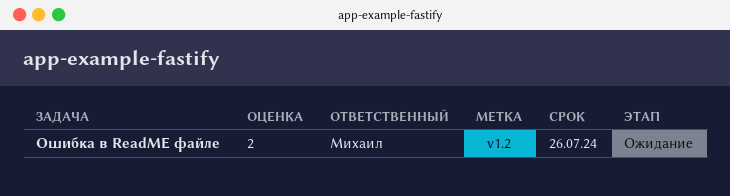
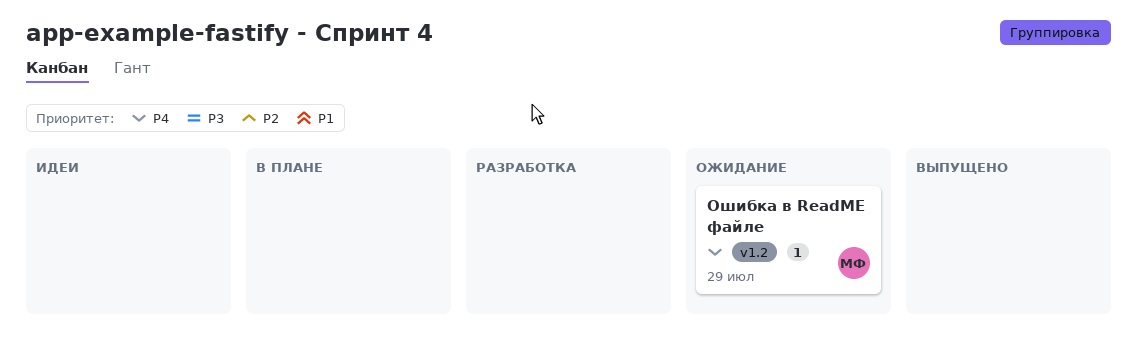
Ошибка в ReadME файле, estimate: 2 -> 1
Ошибка в ReadME файле, due: Jul 26 -> Jul 29

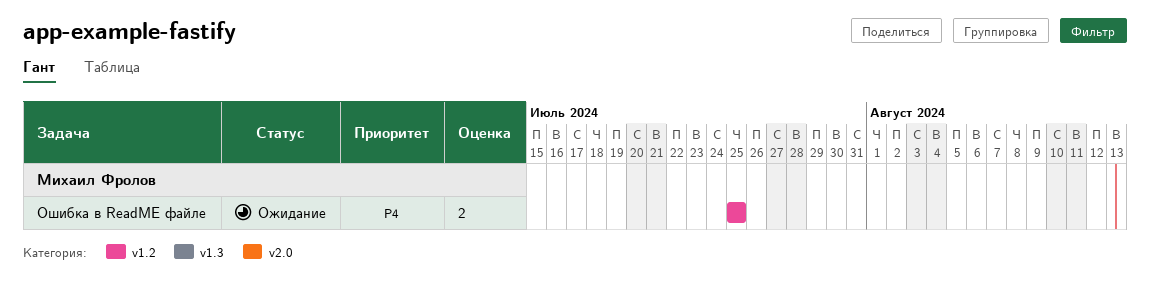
Ошибка в ReadME файле, estimate: 1 -> 2
Ошибка в ReadME файле, due: Jul 29 -> Jul 25

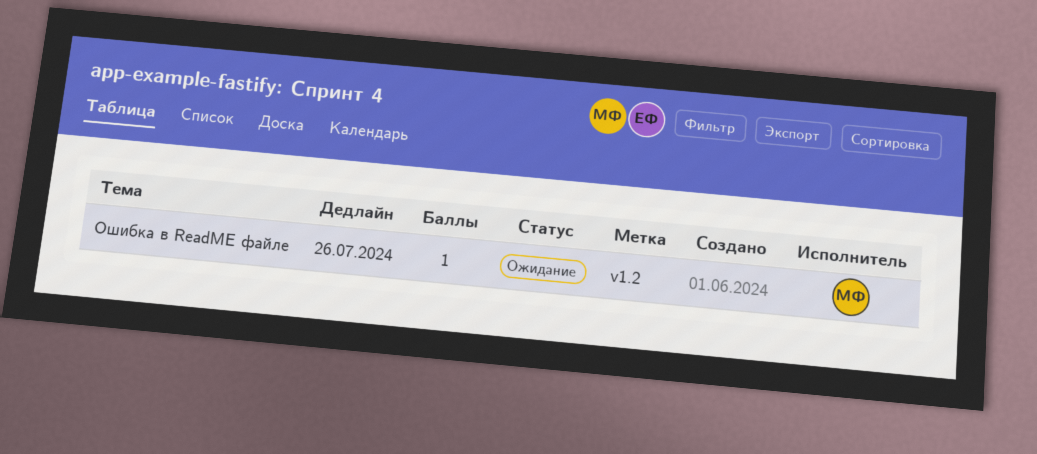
Ошибка в ReadME файле, estimate: 2 -> 1
Ошибка в ReadME файле, due: Jul 25 -> Jul 26

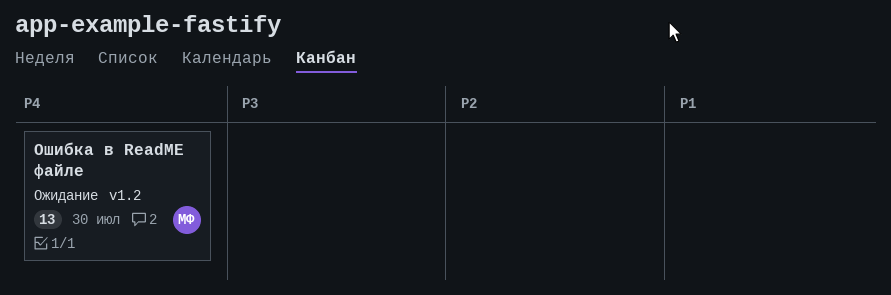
Ошибка в ReadME файле, estimate: 1 -> 13
Ошибка в ReadME файле, due: Jul 26 -> Jul 30

